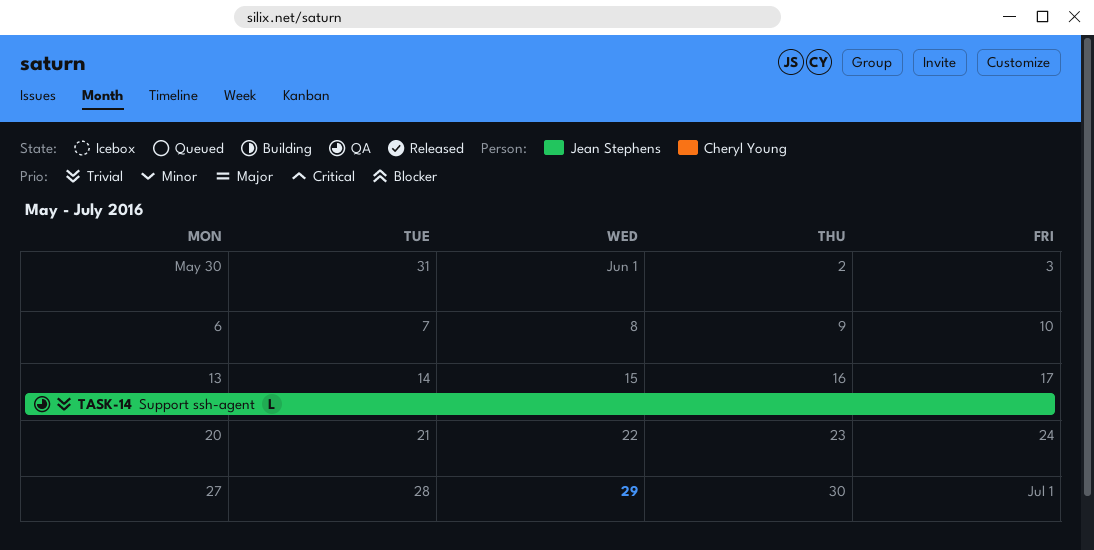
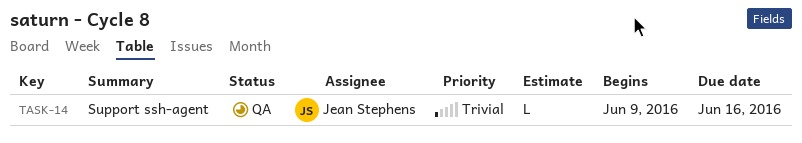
TASK-14, start: Jun 13 -> Jun 9
TASK-14, due: Jun 17 -> Jun 16

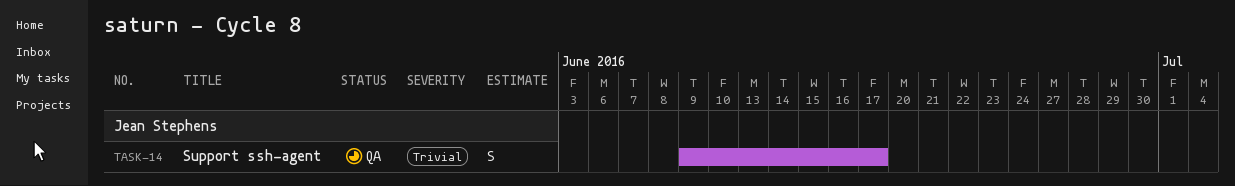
TASK-14, estimate: L -> S
TASK-14, due: Jun 16 -> Jun 17

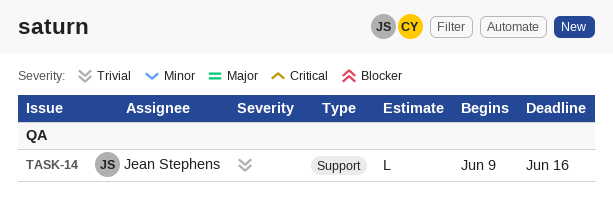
TASK-14, estimate: S -> L
TASK-14, due: Jun 17 -> Jun 16

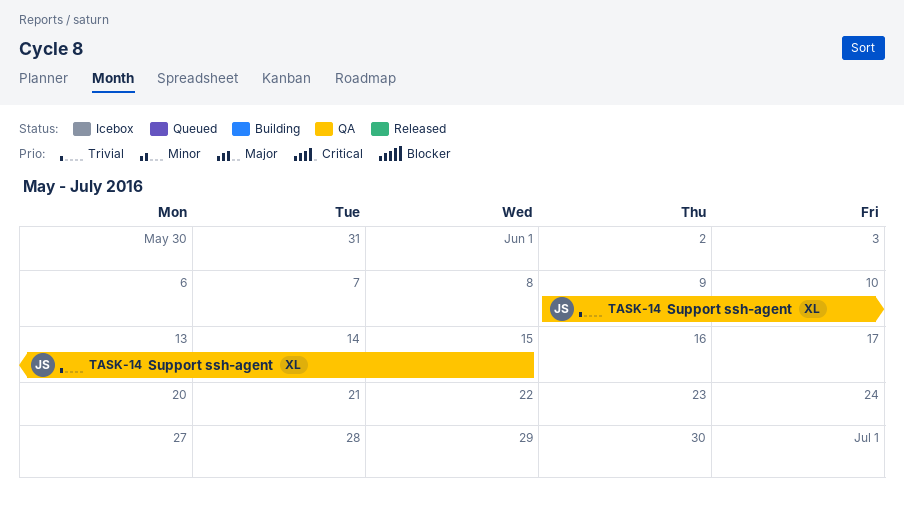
TASK-14, estimate: L -> XL
TASK-14, due: Jun 16 -> Jun 15

